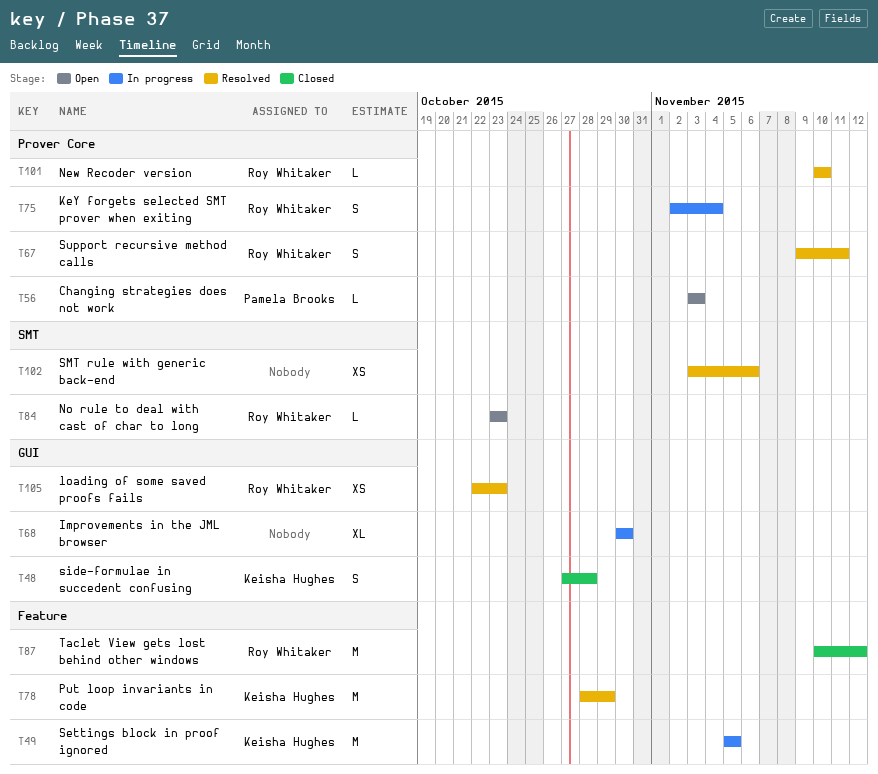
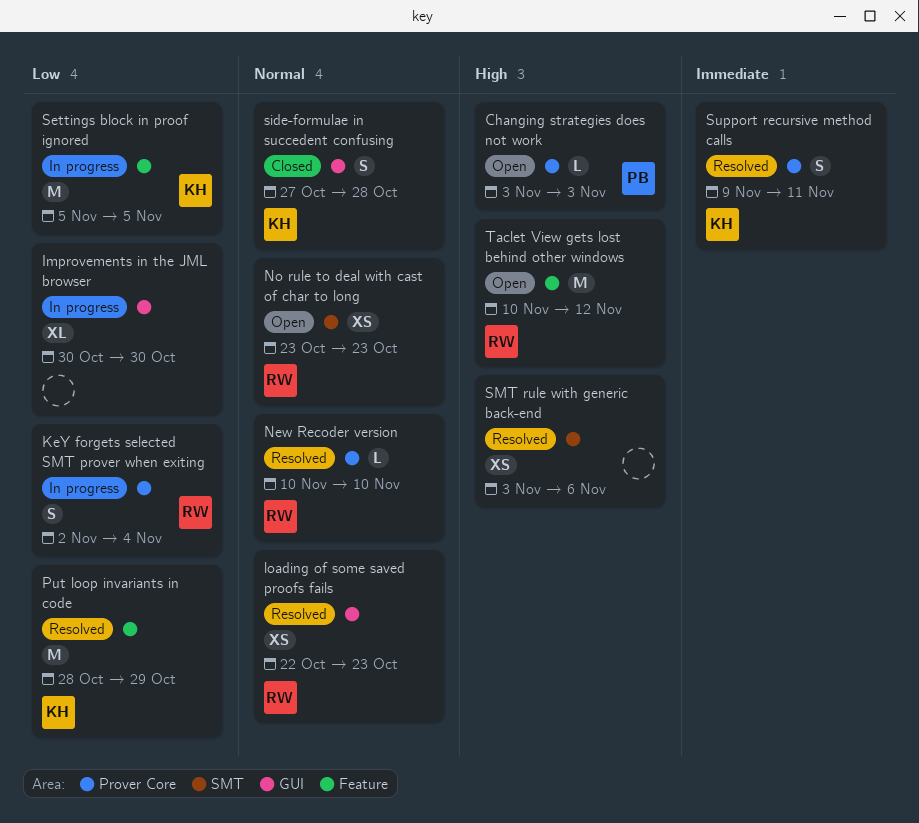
No rule to deal with cast of char to long, estimate: L -> XS
Support recursive method calls, owner: Roy Whitaker -> Keisha Hughes
Taclet View gets lost behind other windows, status: Closed -> Open

